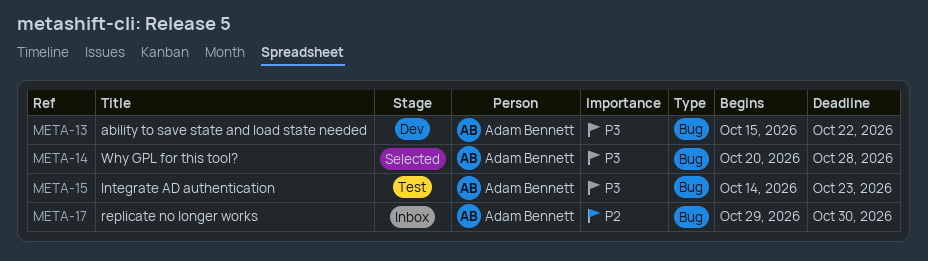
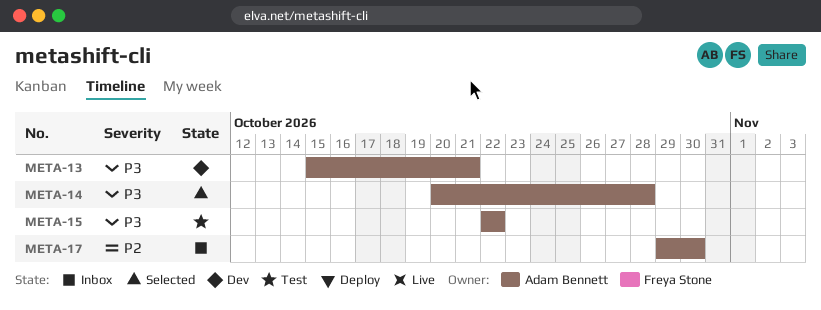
META-13, due: Oct 22 -> Oct 21
META-15, start: Oct 14 -> Oct 22
META-15, due: Oct 23 -> Oct 22

